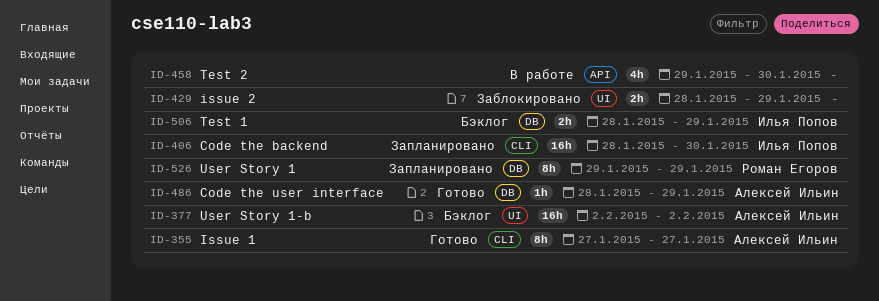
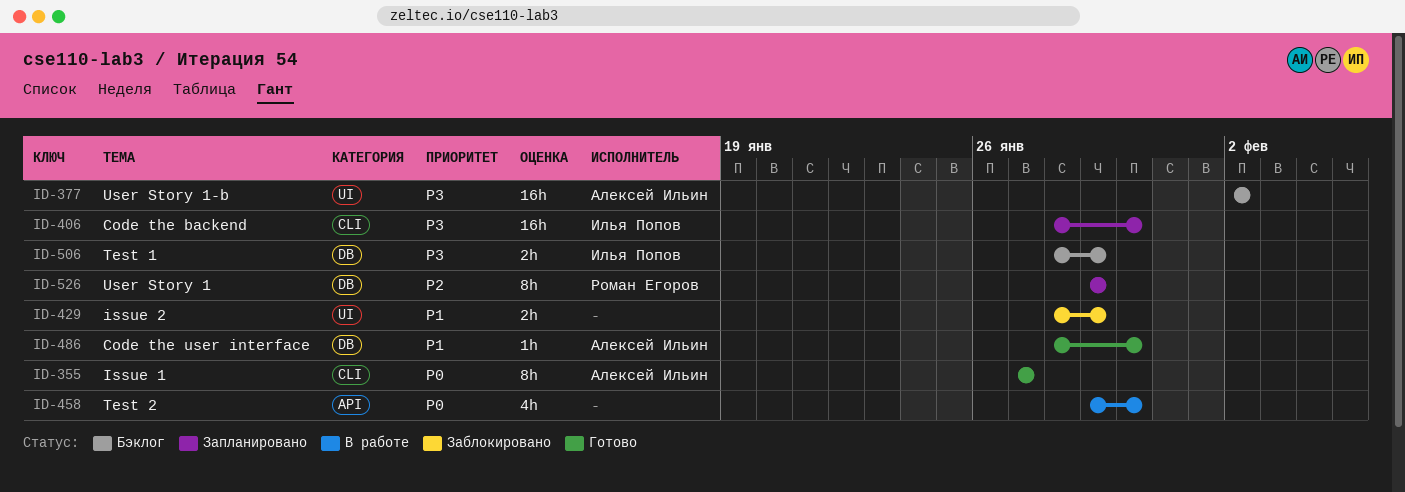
ID-486, due: Jan 29 -> Jan 30

